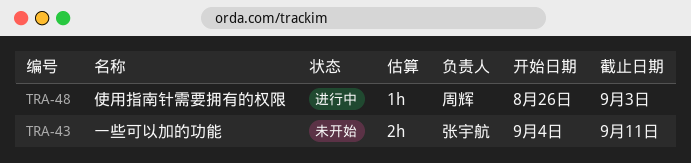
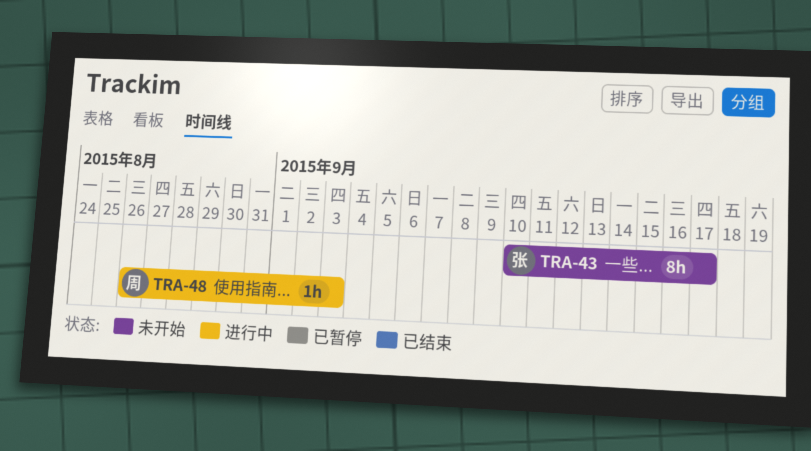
TRA-43, estimate: 2h -> 8h
TRA-43, start: Sep 4 -> Sep 10
TRA-43, due: Sep 11 -> Sep 17

